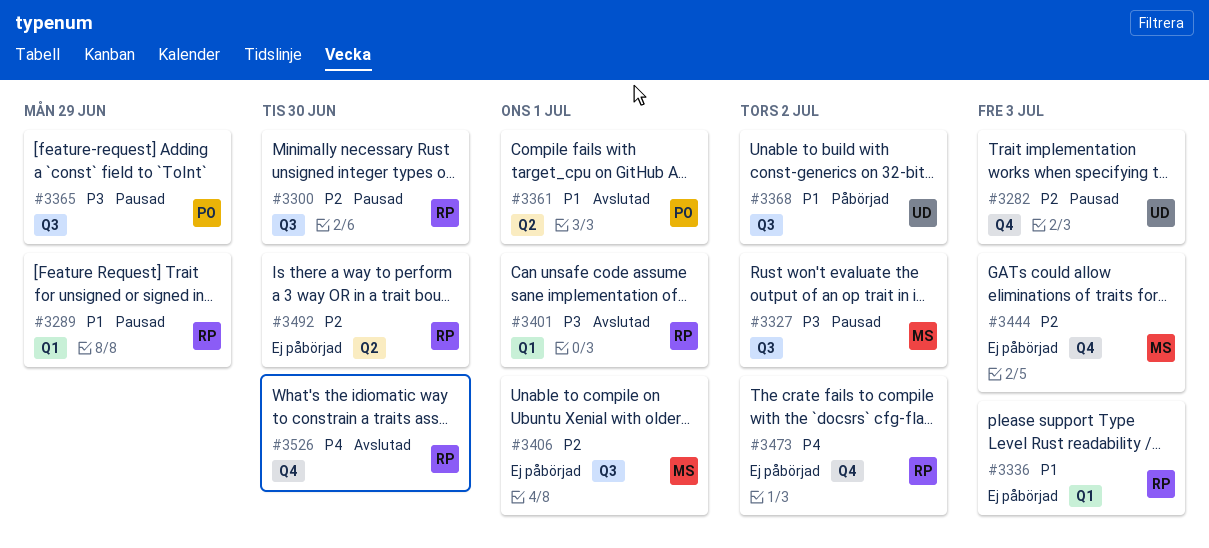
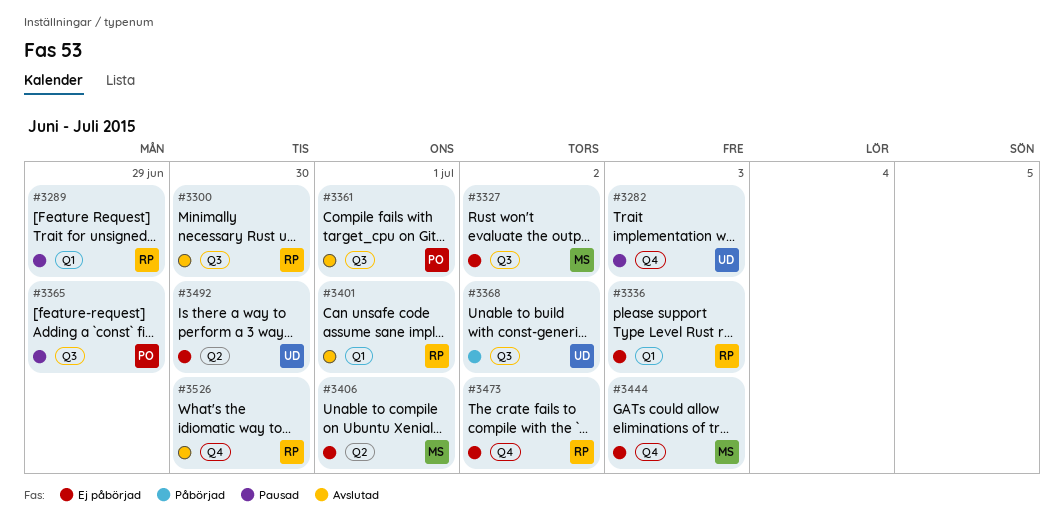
#3300, status: Pausad -> Avslutad
#3327, status: Pausad -> Ej påbörjad
#3361, label: Q2 -> Q3
#3406, label: Q3 -> Q2
#3492, owner: RP -> UD

